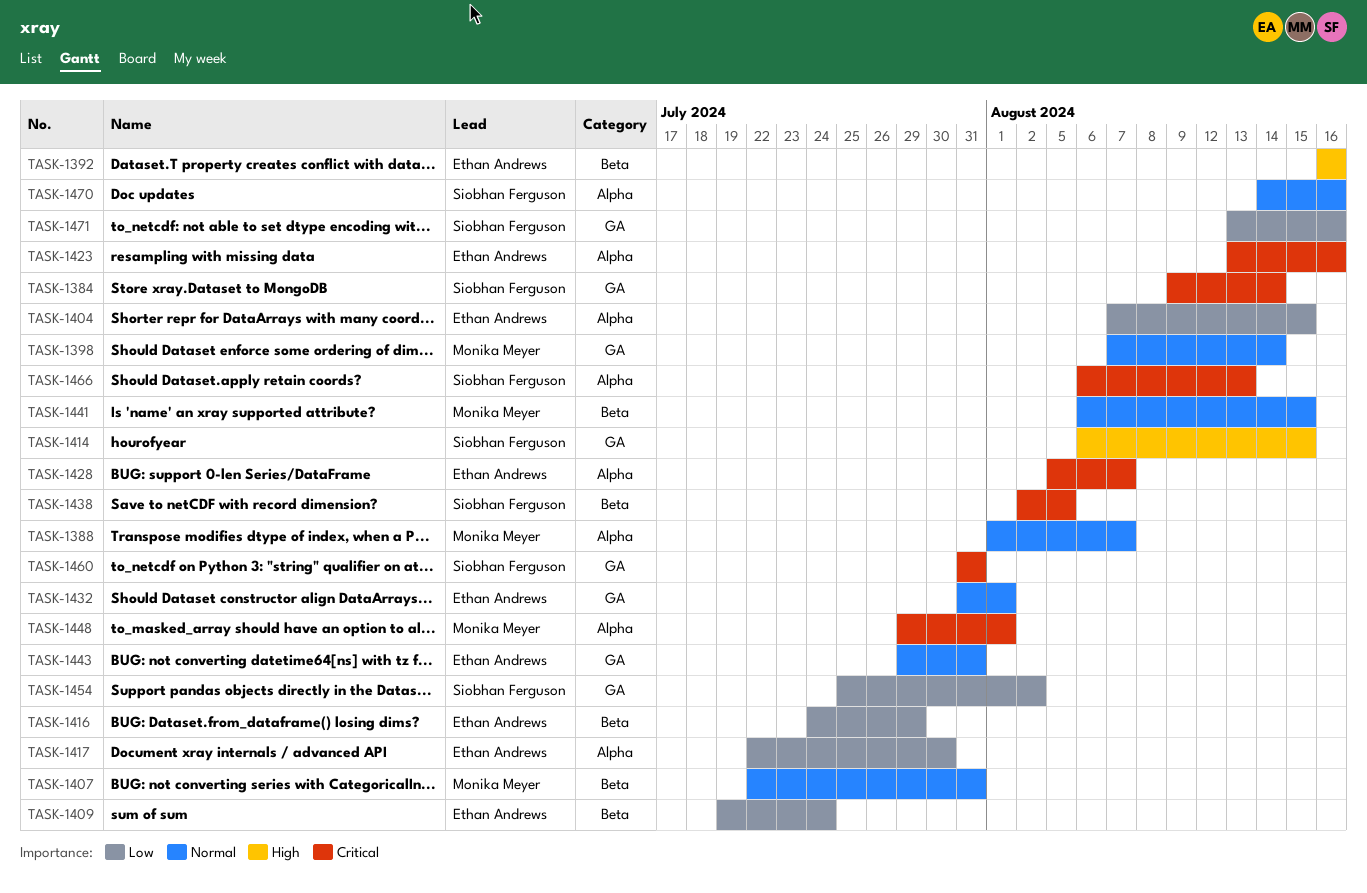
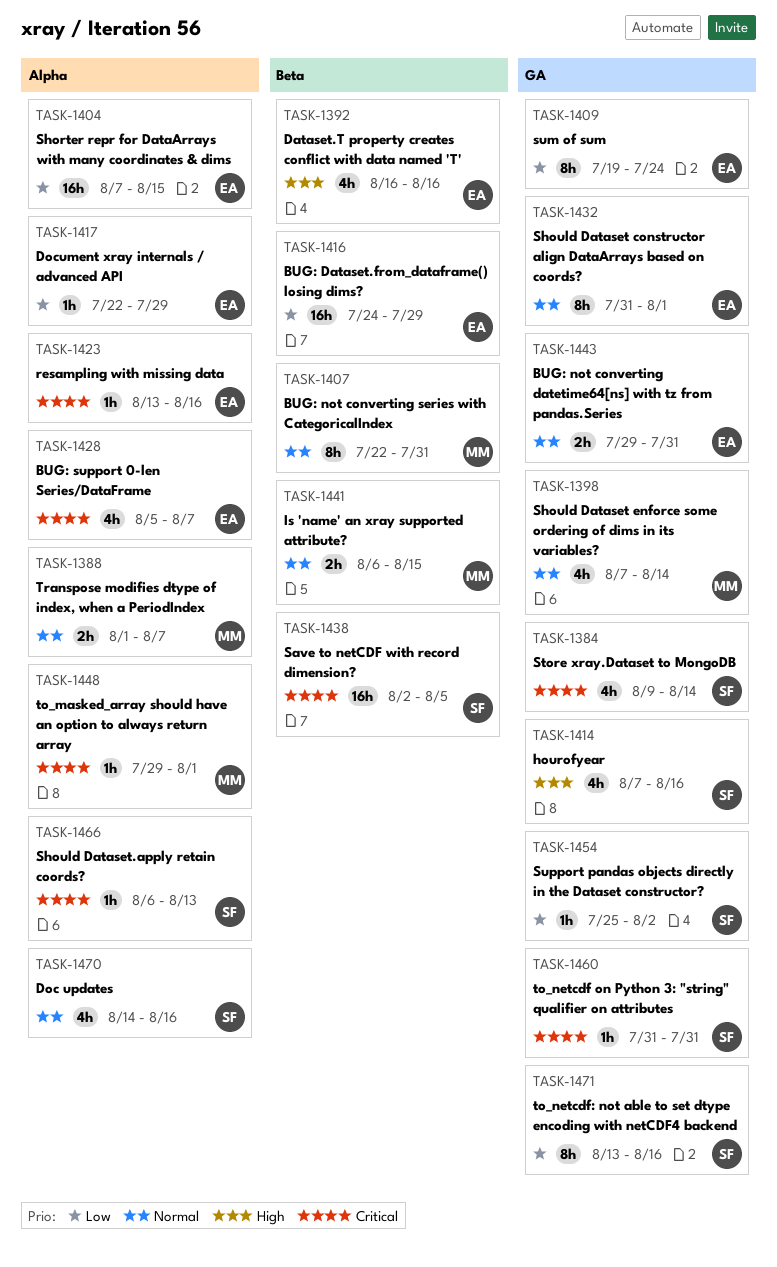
TASK-1409, label: Beta -> GA
TASK-1414, start: Aug 6 -> Aug 7
TASK-1414, due: Aug 15 -> Aug 16
TASK-1417, due: Jul 30 -> Jul 29

